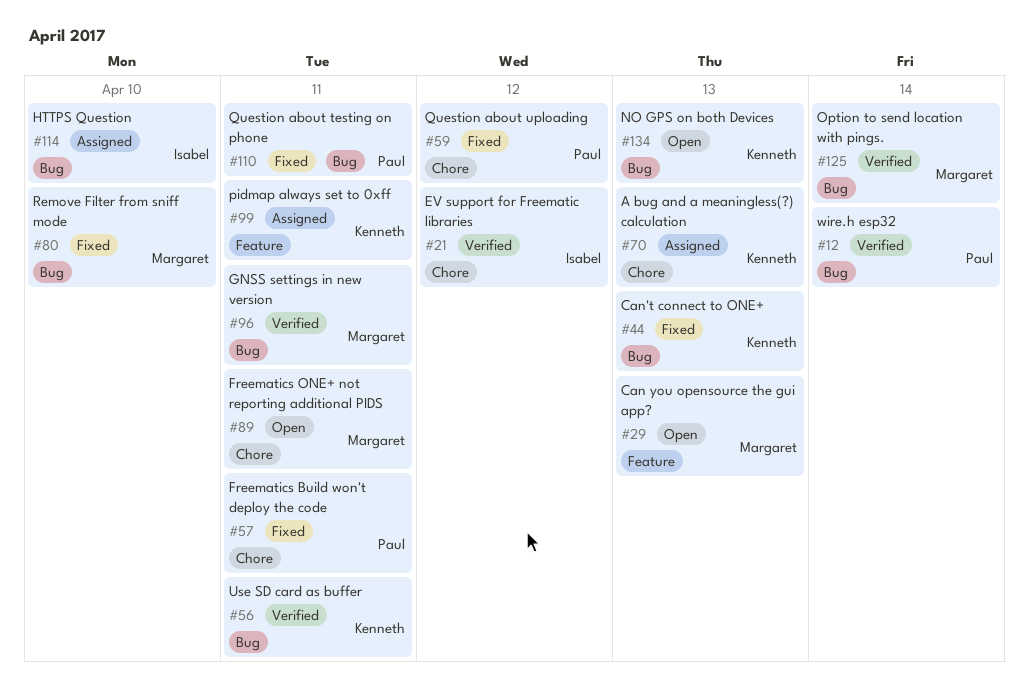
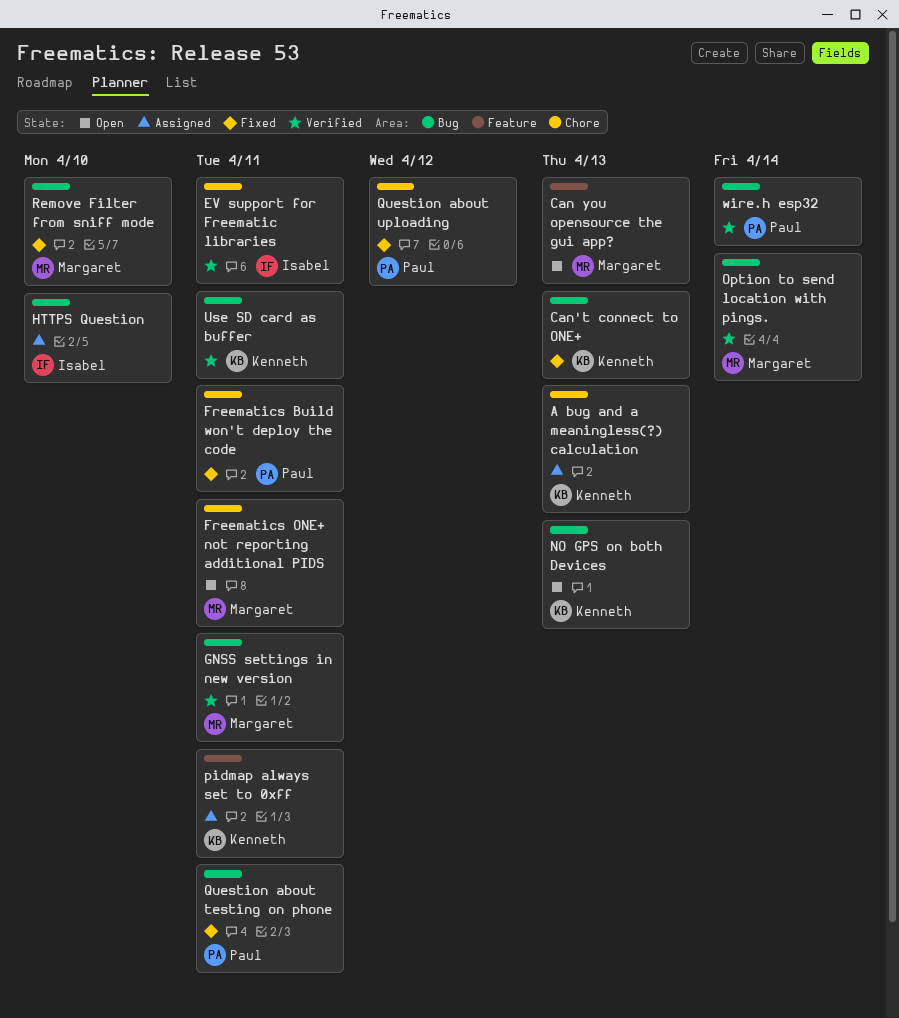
EV support for Freematic libraries, due: Apr 12 -> Apr 11

